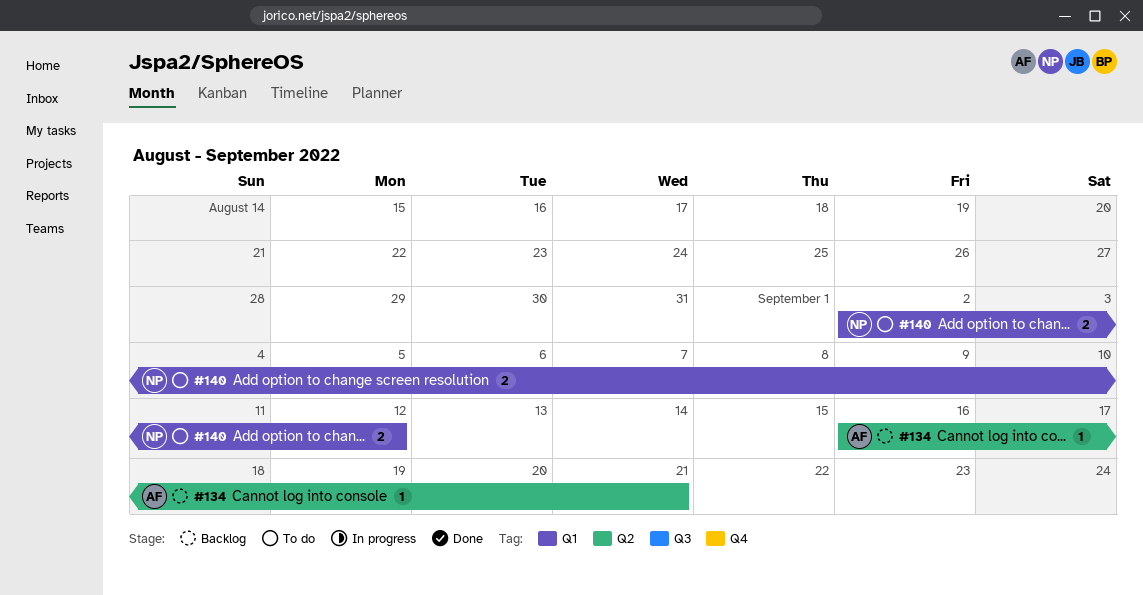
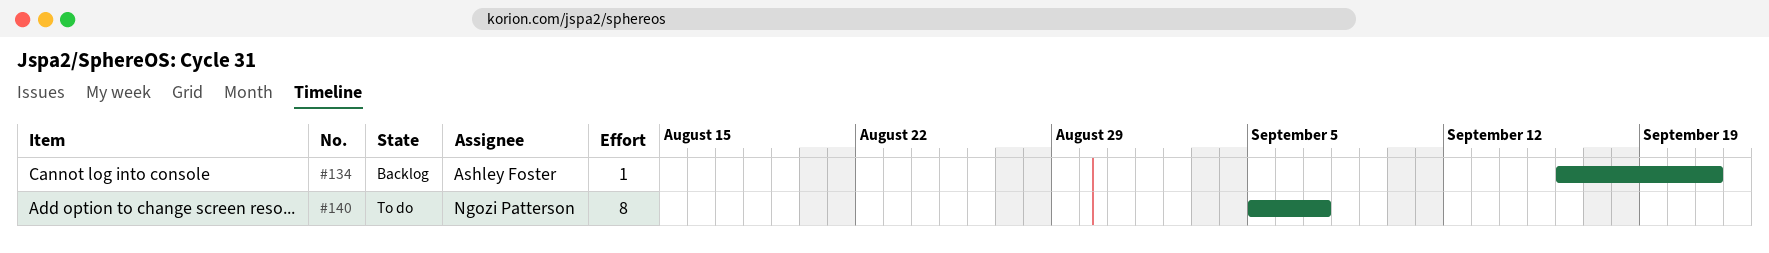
#140, estimate: 2 -> 8
#140, start: Sep 2 -> Sep 5
#140, due: Sep 12 -> Sep 7

